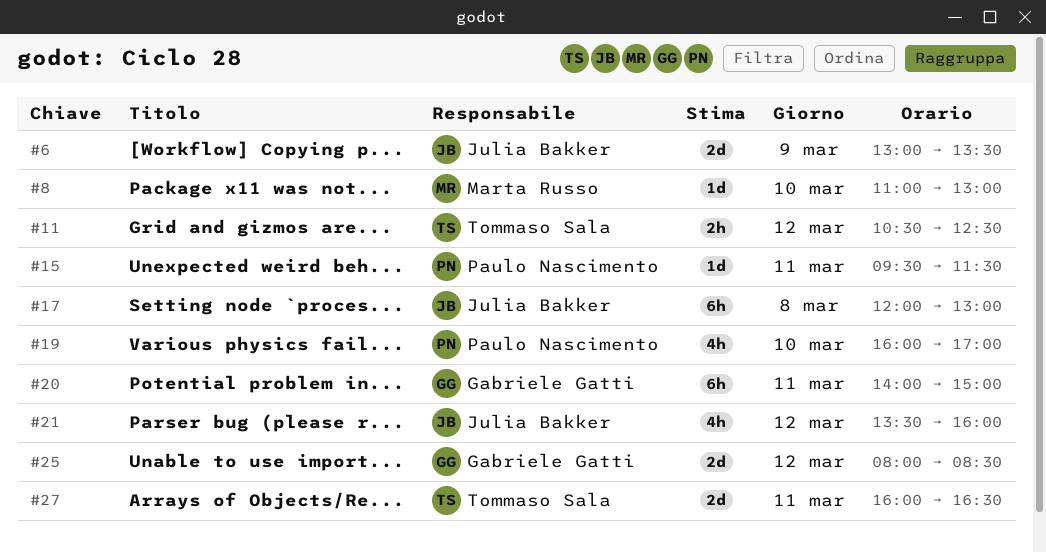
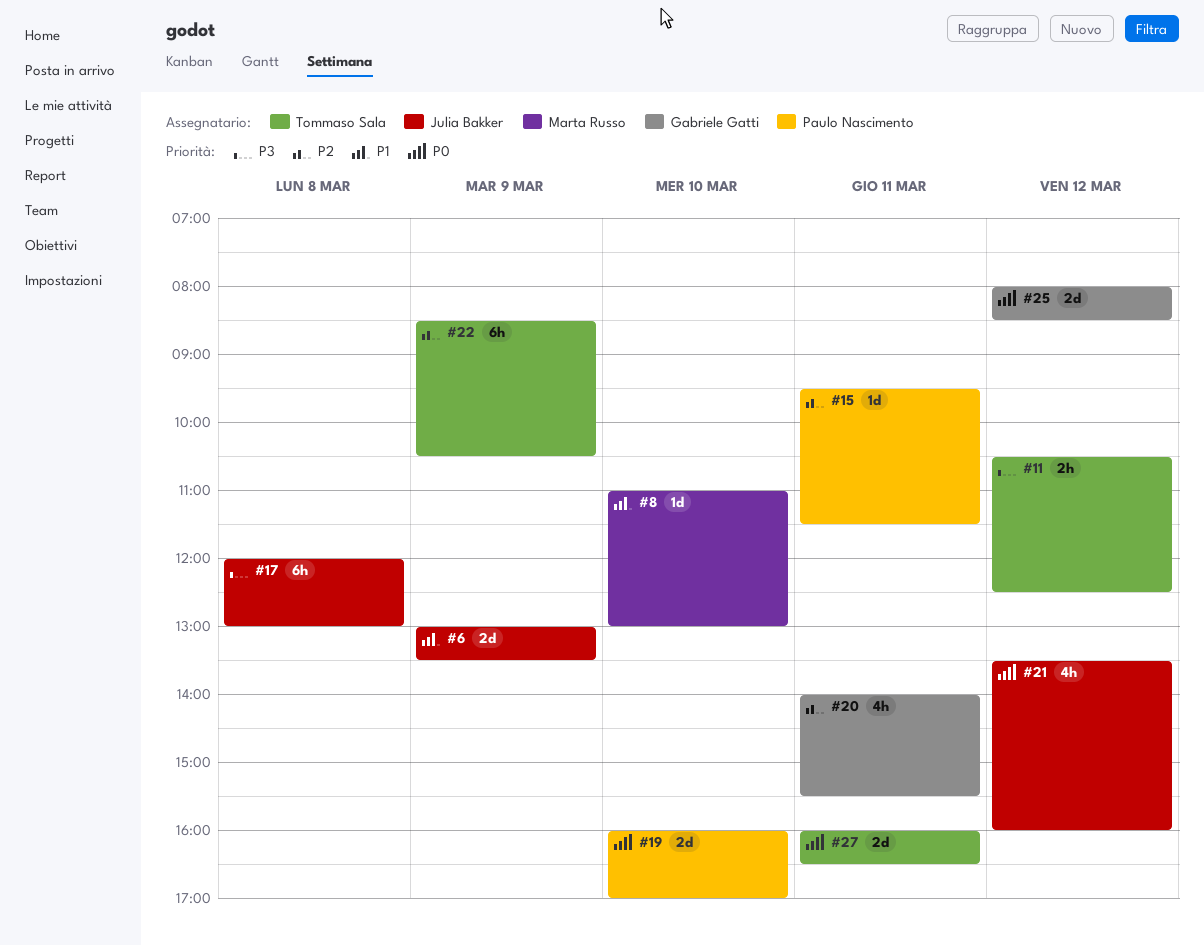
#19, estimate: 4h -> 2d
#20, estimate: 6h -> 4h
#20, ends: 15:00 -> 15:30
#22: none -> present

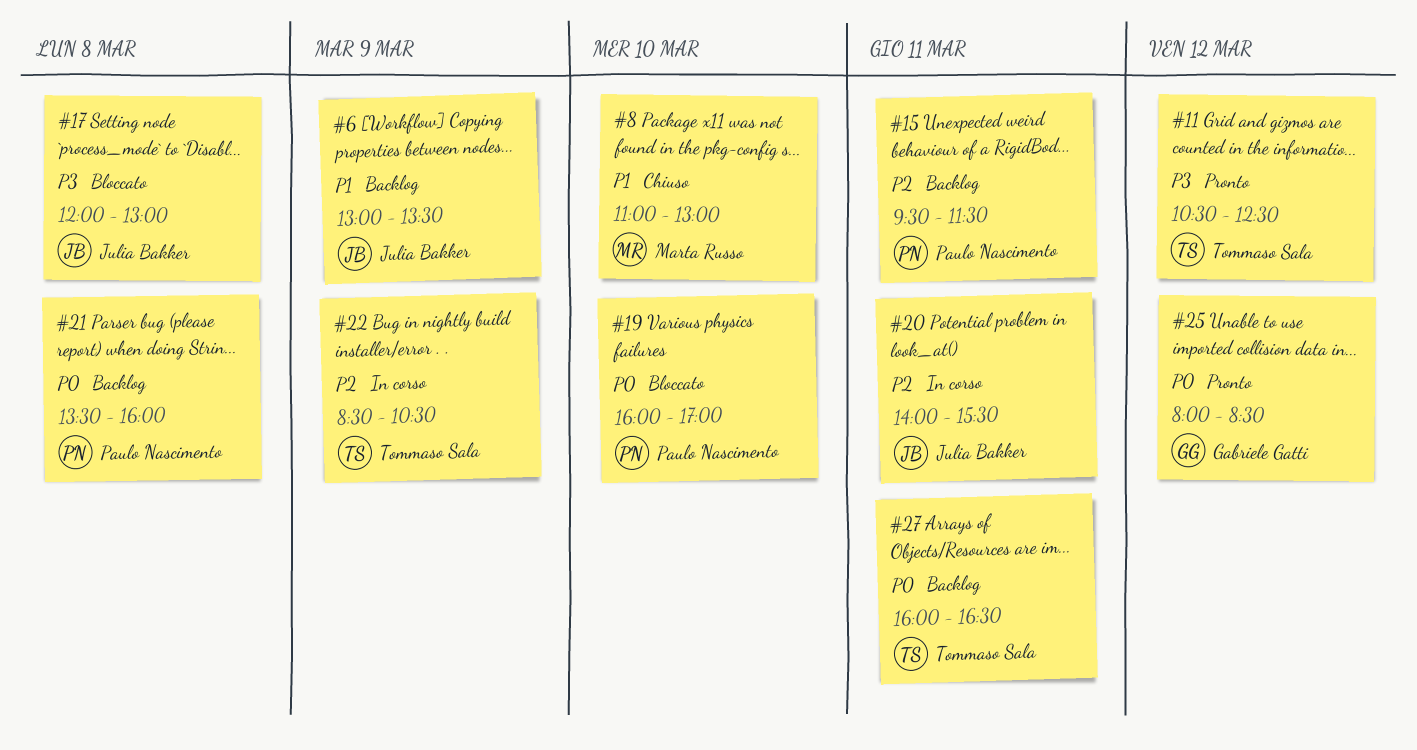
#20, owner: Gabriele Gatti -> Julia Bakker
#21, owner: Julia Bakker -> Paulo Nascimento
#21, day: Mar 12 -> Mar 8

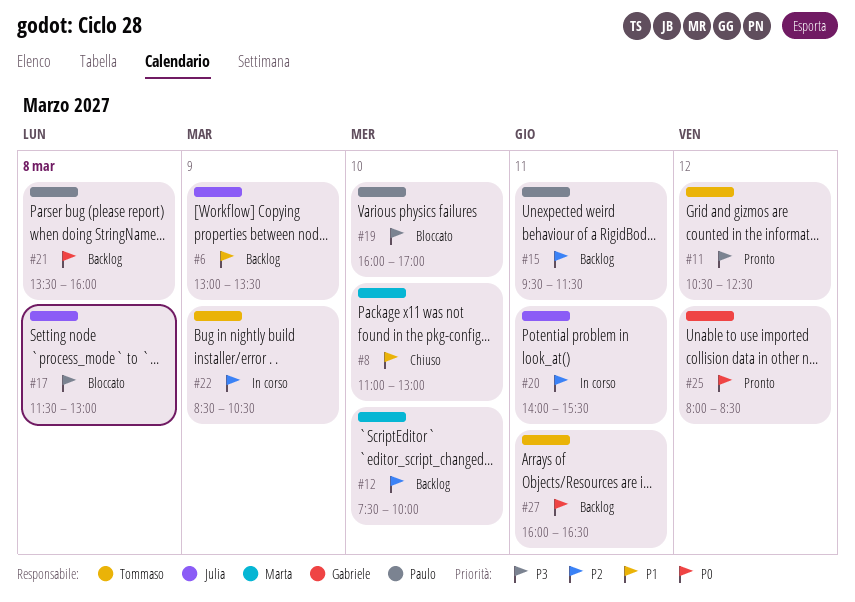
#12: none -> present
#17, begins: 12:00 -> 11:30
#19, priority: P0 -> P3

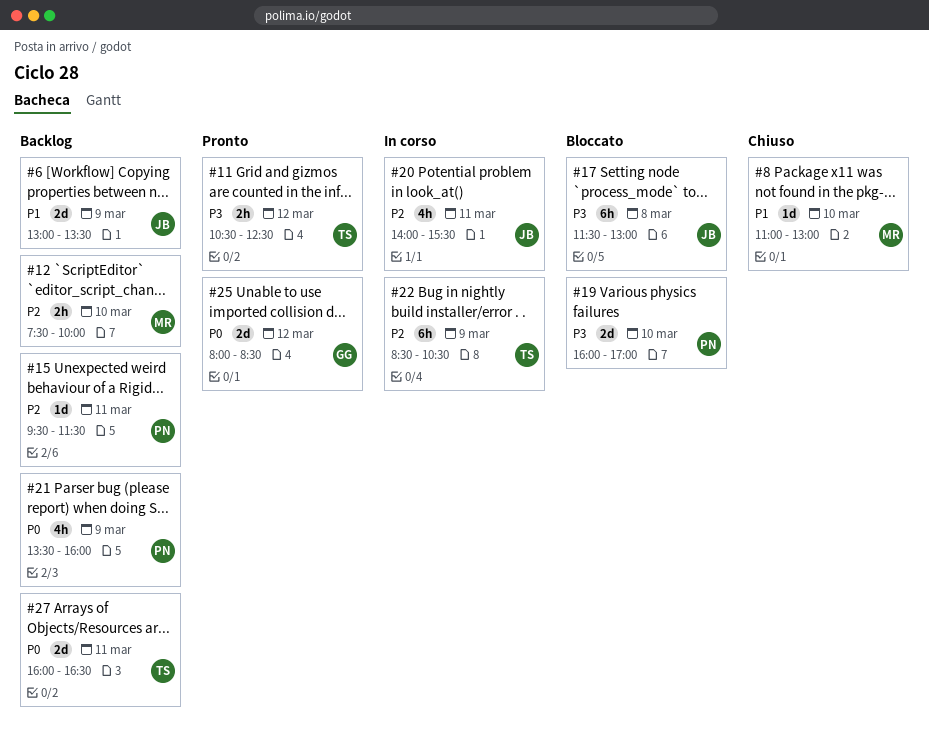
#21, day: Mar 8 -> Mar 9

